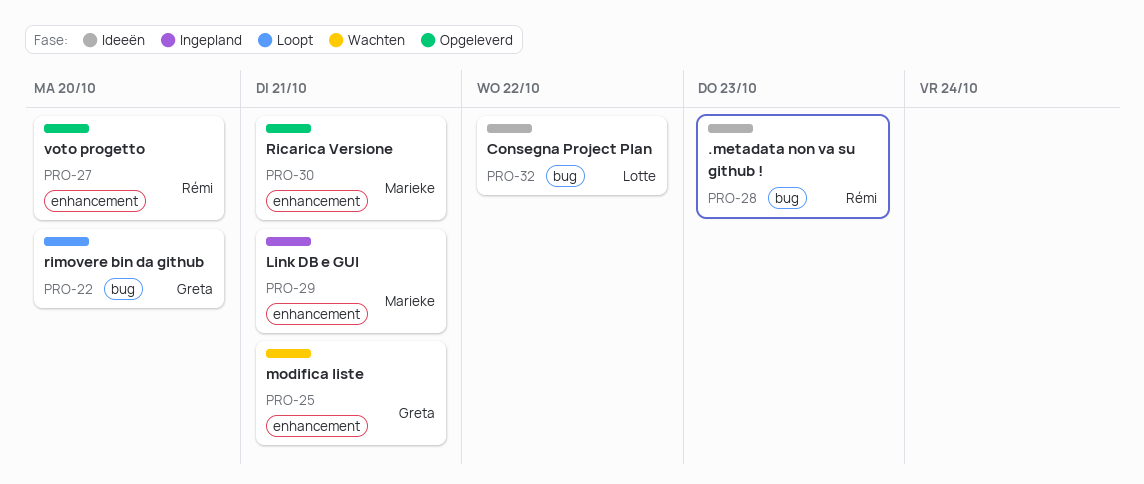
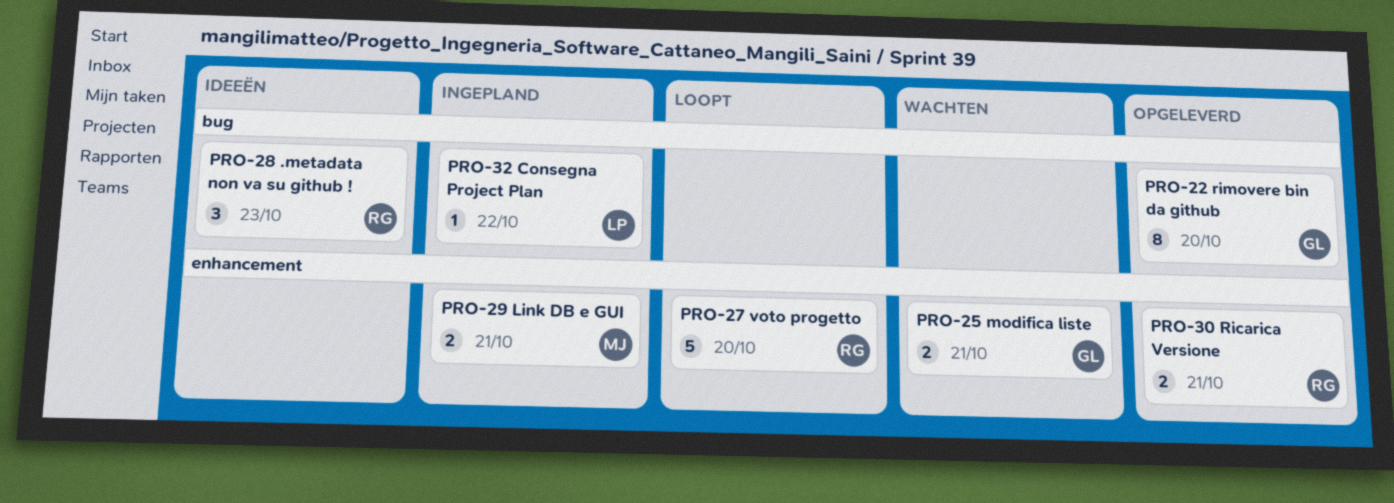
PRO-22, status: Loopt -> Opgeleverd
PRO-27, status: Opgeleverd -> Loopt
PRO-30, owner: Marieke -> Rémi
PRO-32, status: Ideeën -> Ingepland

